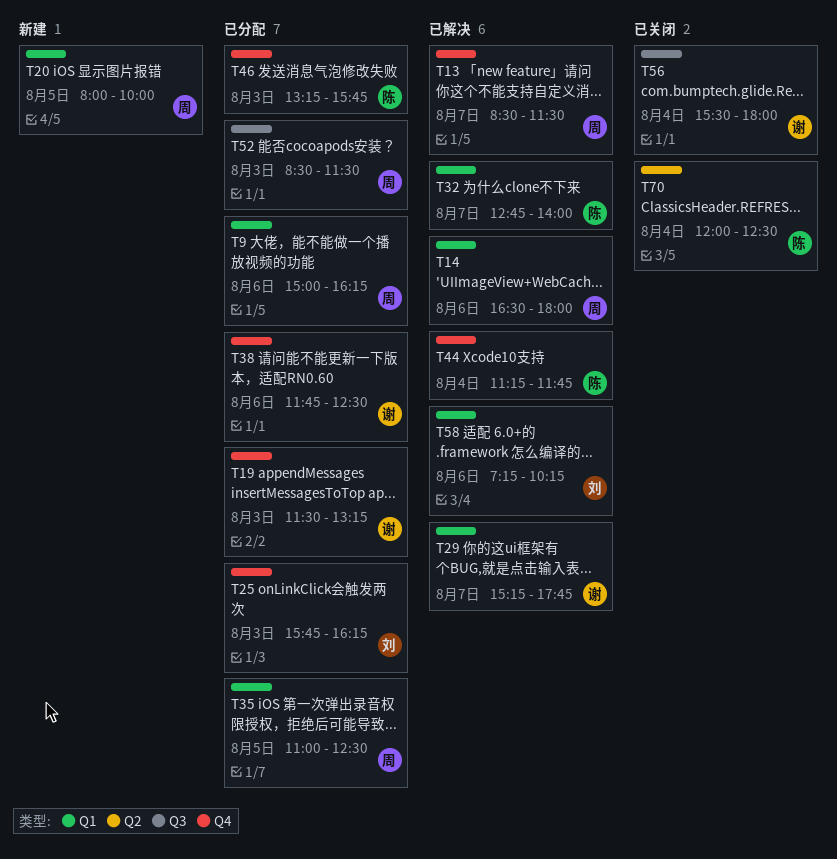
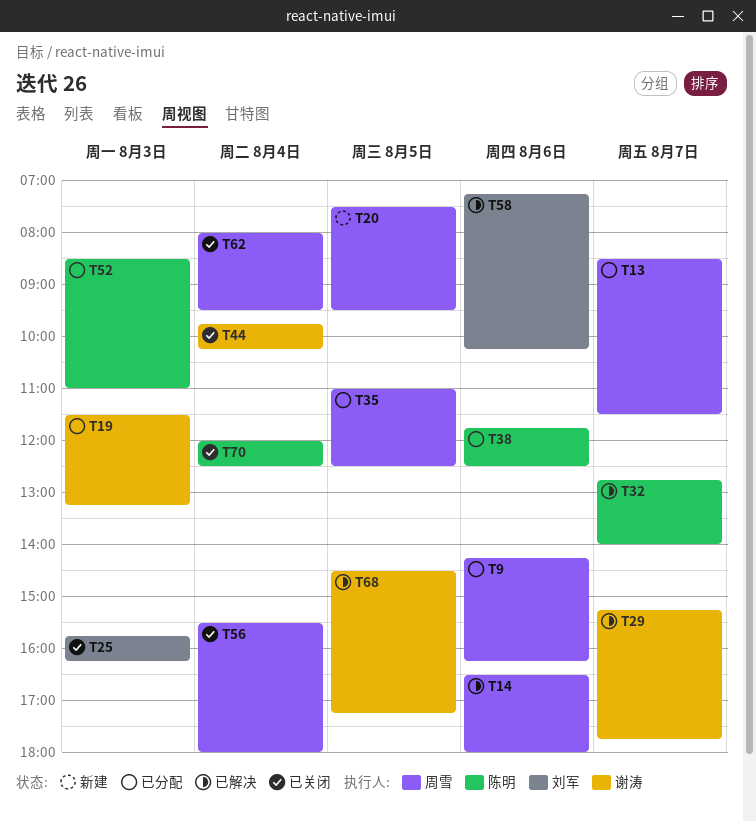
T9, begins: 15:00 -> 14:15
T13, status: 已解决 -> 已分配
T20, begins: 08:00 -> 07:30
T20, ends: 10:00 -> 09:30
T25, status: 已分配 -> 已关闭
T38, owner: 谢涛 -> 陈明
T44, status: 已解决 -> 已关闭
T44, owner: 陈明 -> 谢涛
T44, begins: 11:15 -> 09:45
T44, ends: 11:45 -> 10:15
T46: present -> none
T52, owner: 周雪 -> 陈明
T52, ends: 11:30 -> 11:00
T56, owner: 谢涛 -> 周雪
T62: none -> present
T68: none -> present

